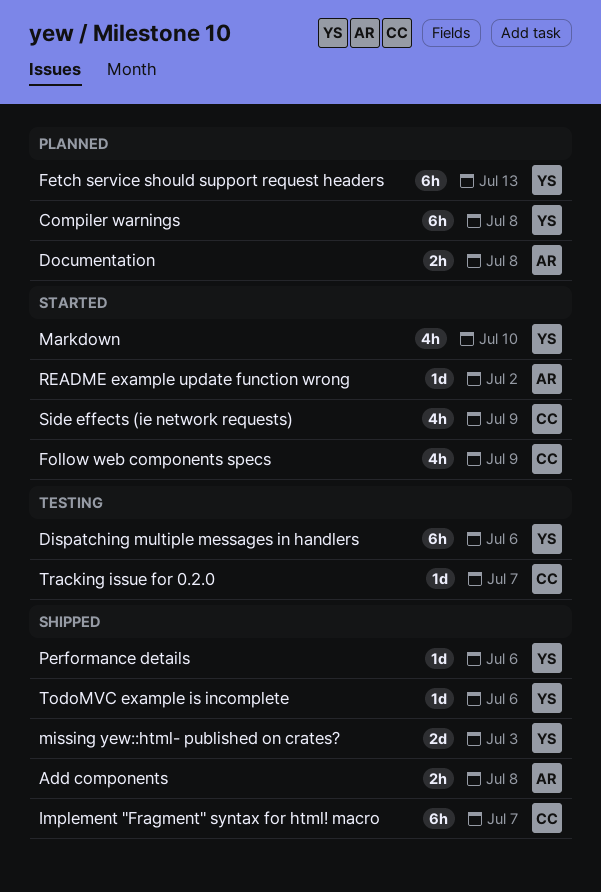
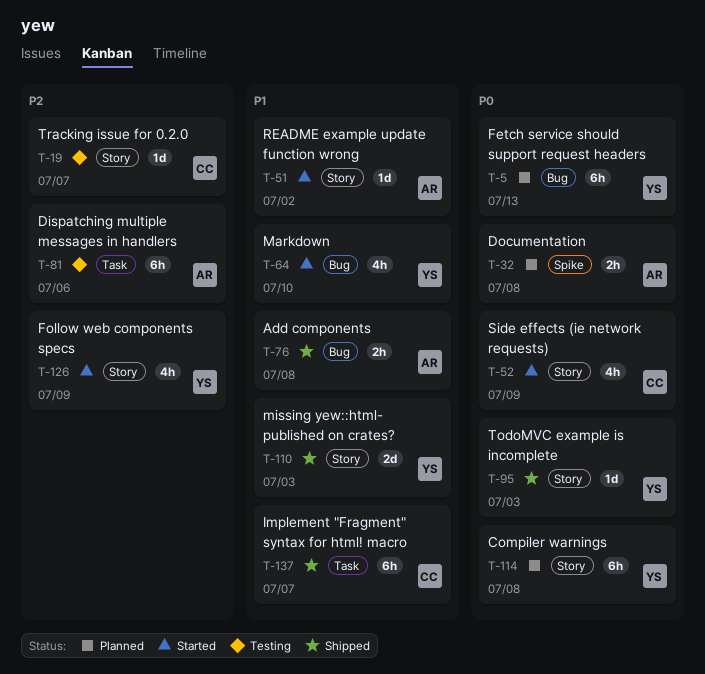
Dispatching multiple messages in handlers, owner: YS -> AR
Follow web components specs, owner: CC -> YS
Performance details: present -> none
TodoMVC example is incomplete, due: Jul 6 -> Jul 3

